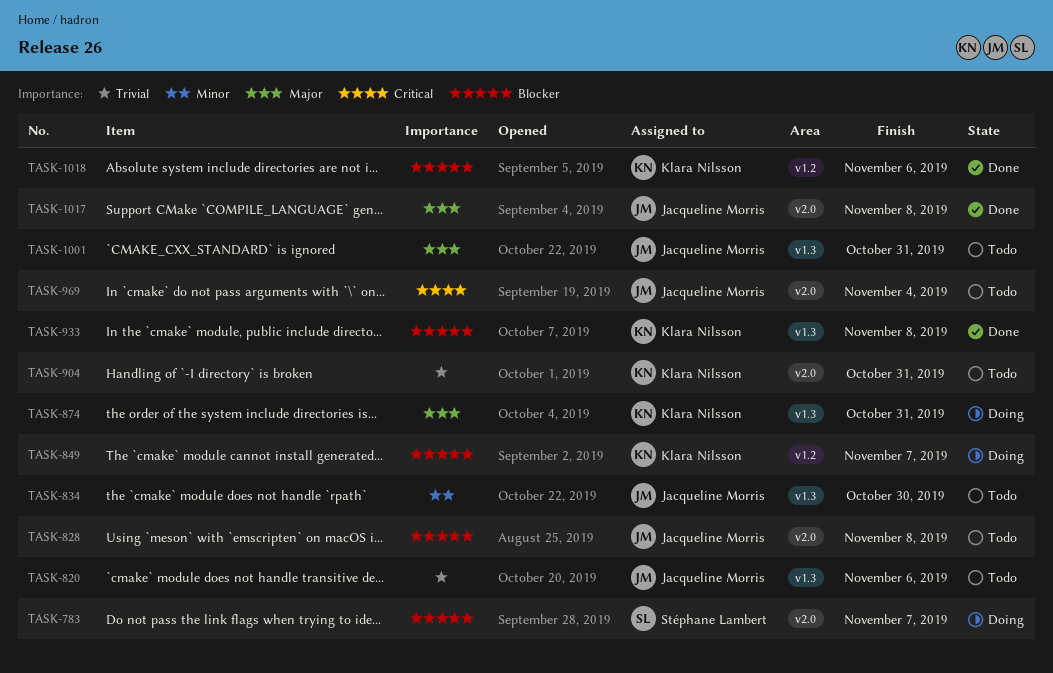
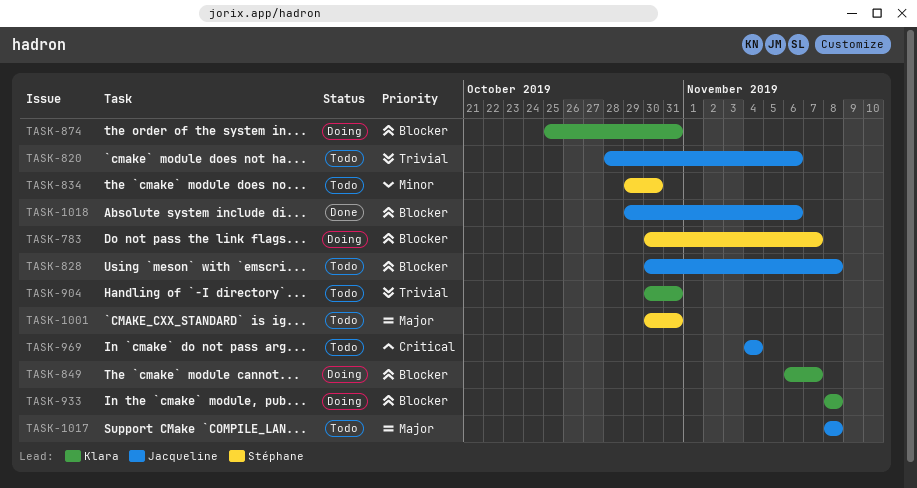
TASK-834, owner: Jacqueline Morris -> Stéphane Lambert
TASK-874, priority: Major -> Blocker
TASK-933, status: Done -> Doing
TASK-1001, owner: Jacqueline Morris -> Stéphane Lambert
TASK-1017, status: Done -> Todo
TASK-1018, owner: Klara Nilsson -> Jacqueline Morris

